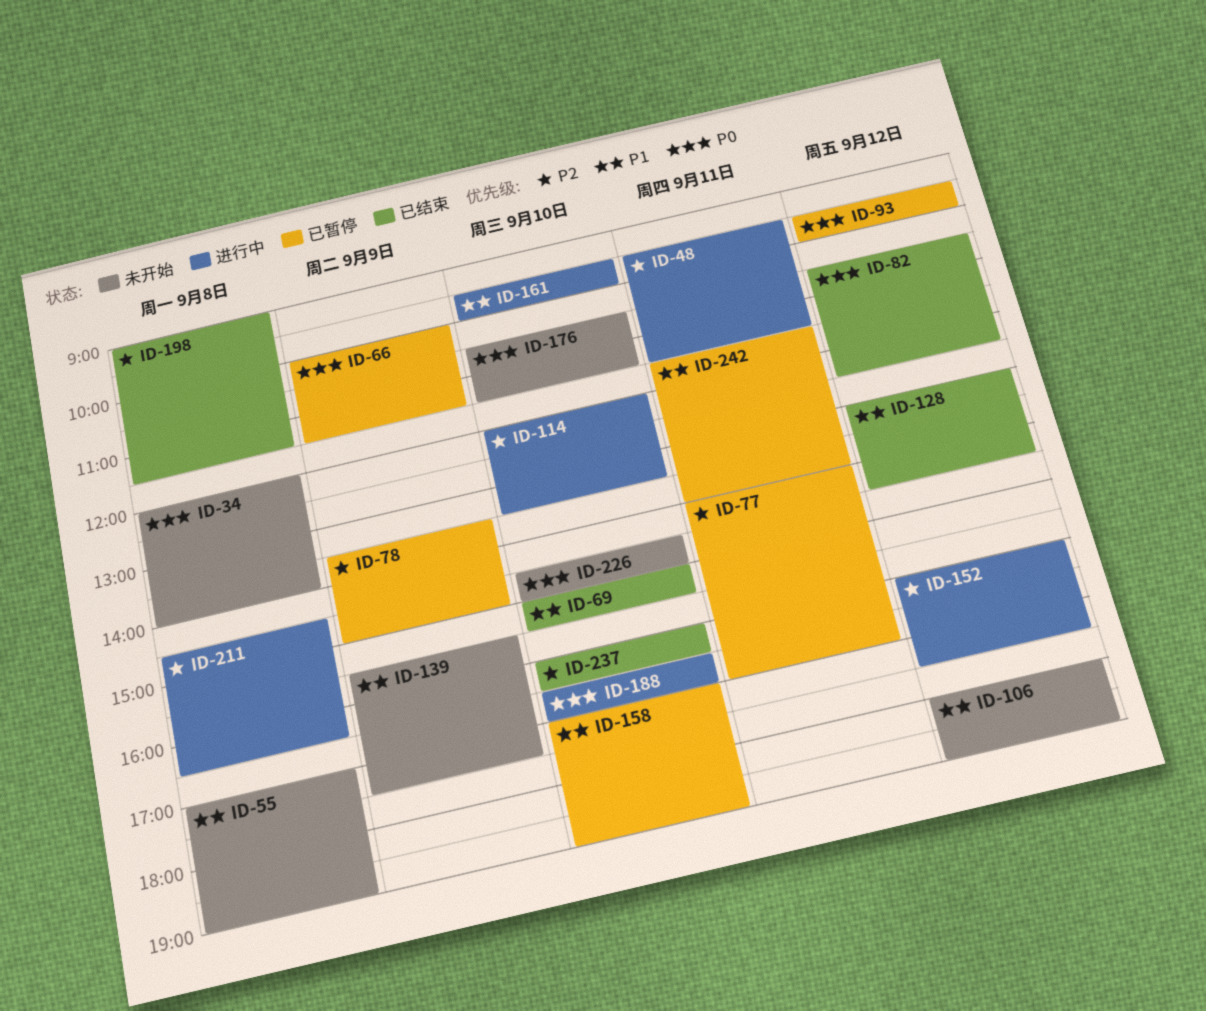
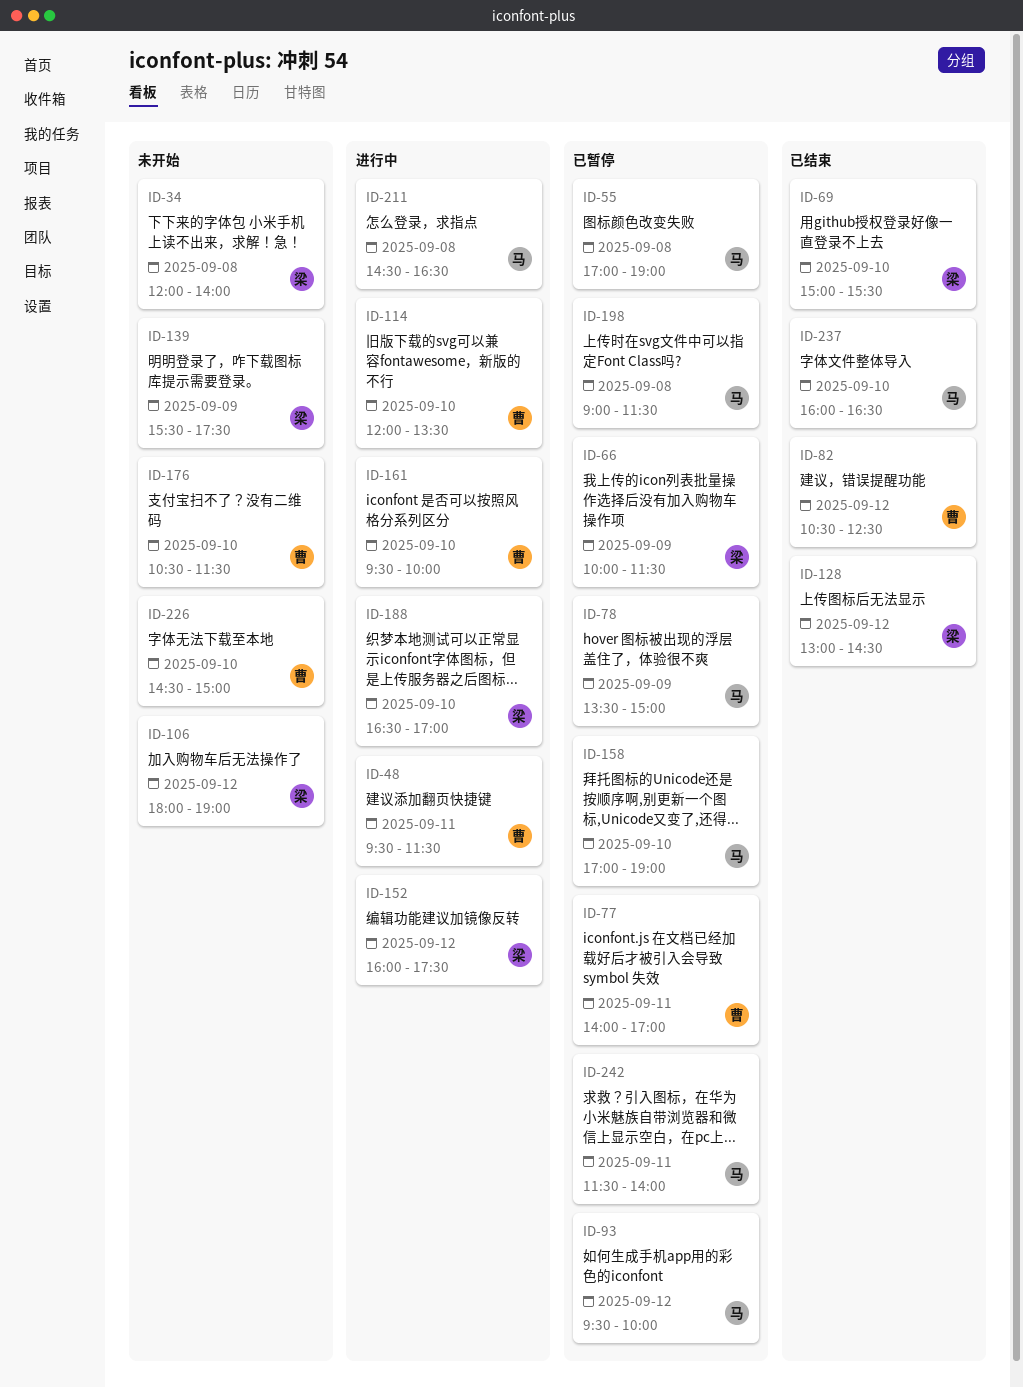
ID-55, status: 未开始 -> 已暂停
ID-198, status: 已结束 -> 已暂停

